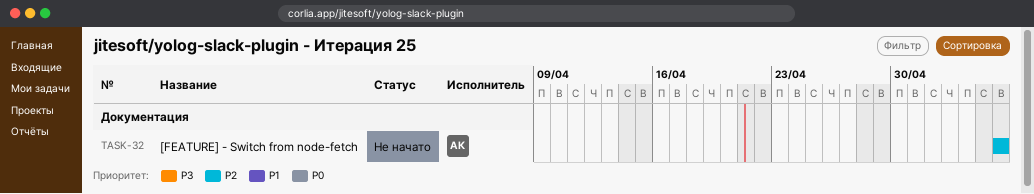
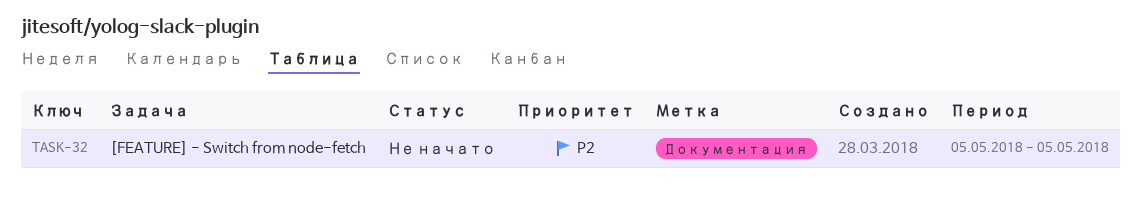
TASK-32, start: May 6 -> May 5
TASK-32, due: May 6 -> May 5

